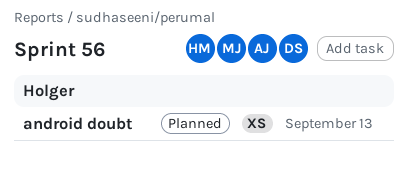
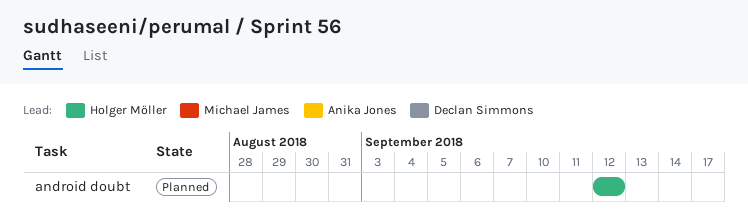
android doubt, due: Sep 13 -> Sep 12

